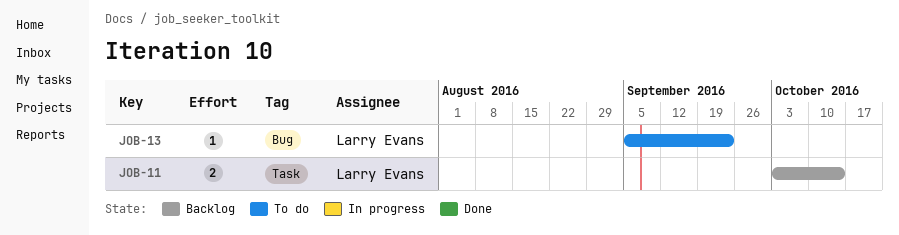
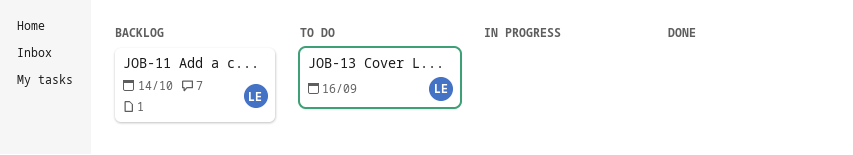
JOB-13, due: Sep 23 -> Sep 16

